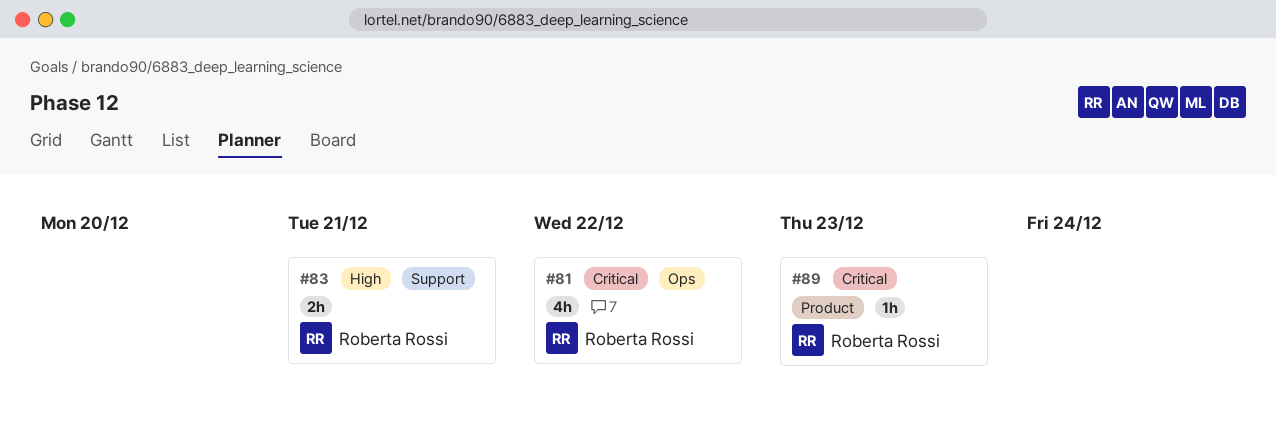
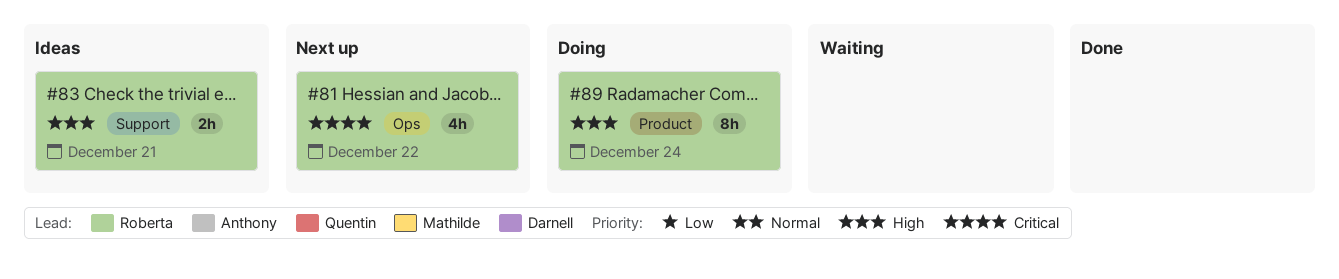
#89, priority: Critical -> High
#89, estimate: 1h -> 8h
#89, due: Dec 23 -> Dec 24

